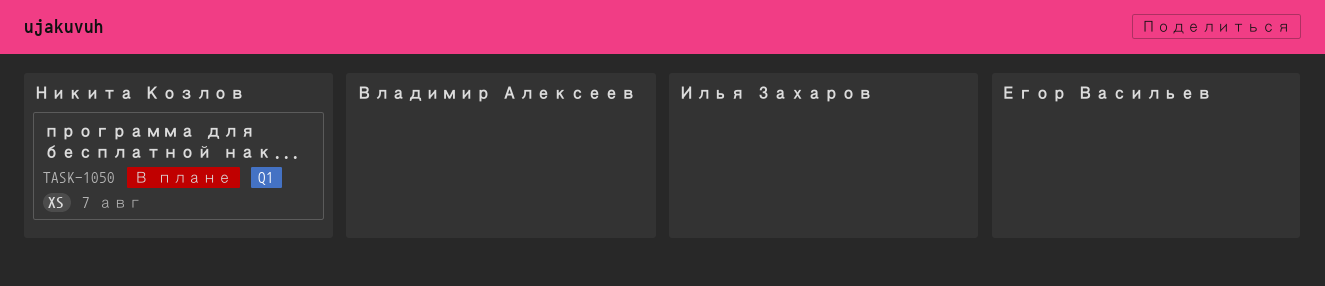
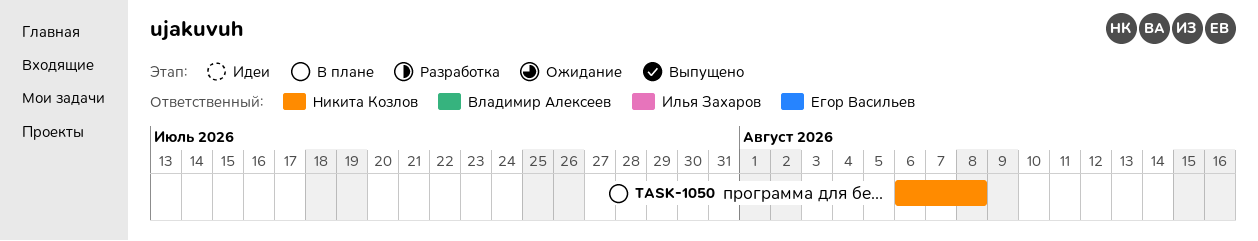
TASK-1050, due: Aug 7 -> Aug 8

